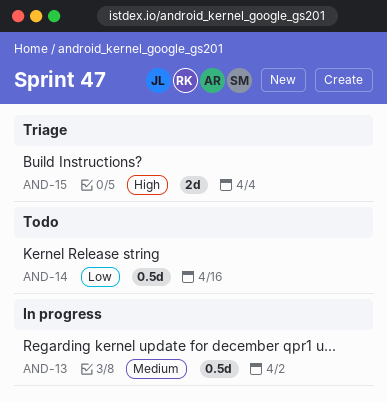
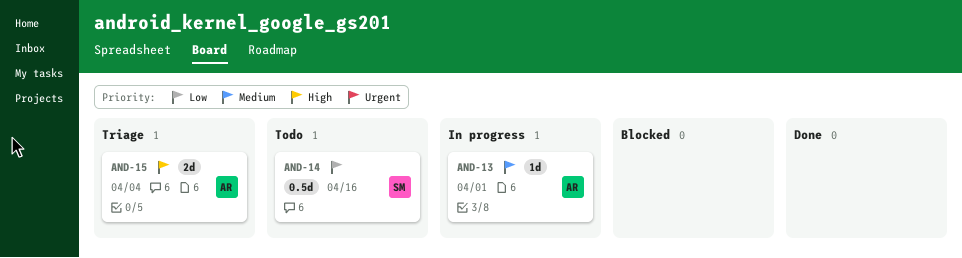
AND-13, estimate: 0.5d -> 1d
AND-13, due: Apr 2 -> Apr 1

